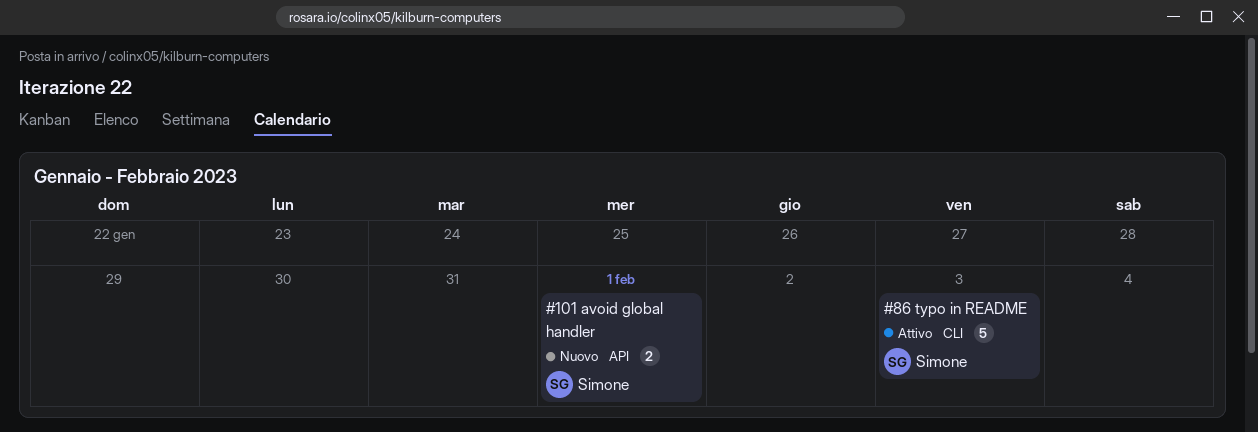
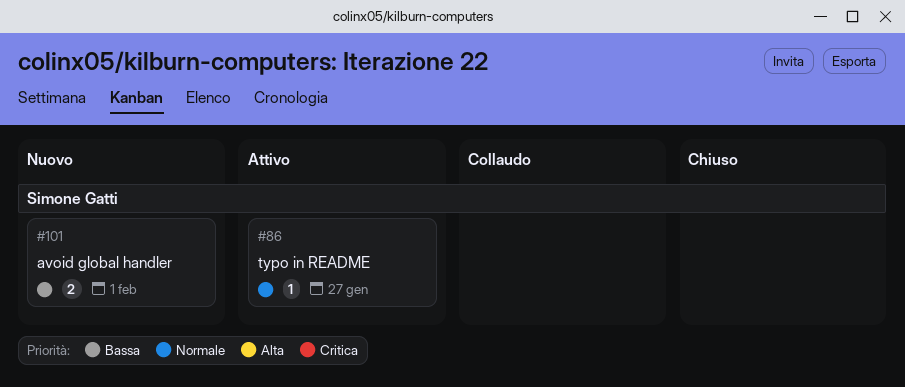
#86, estimate: 5 -> 1
#86, due: Feb 3 -> Jan 27

